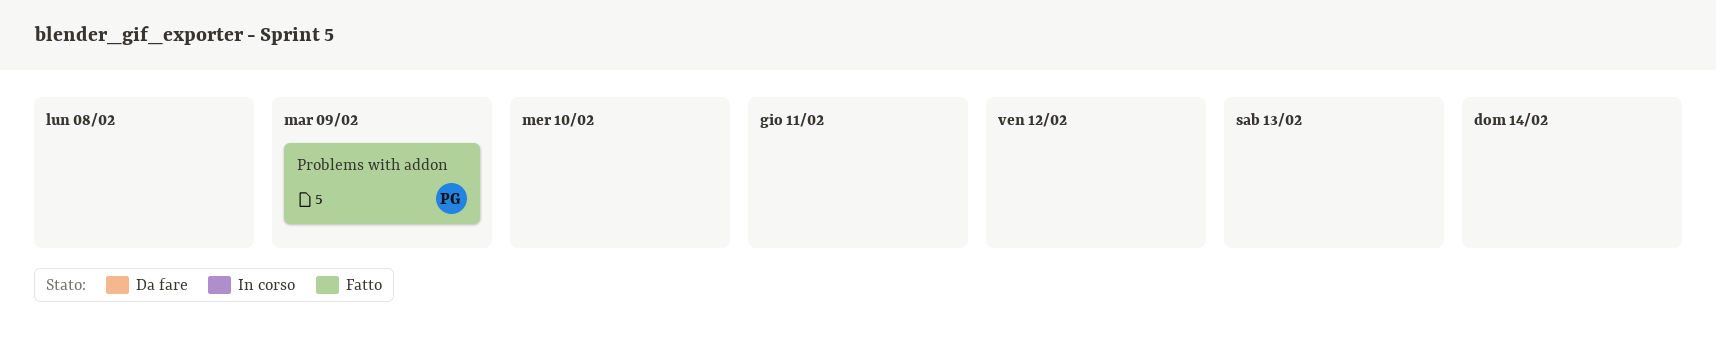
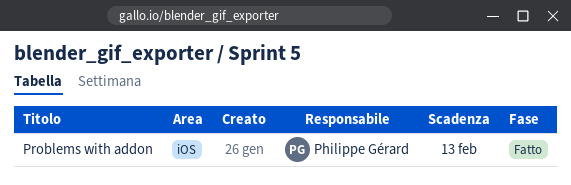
Problems with addon, due: Feb 9 -> Feb 13

